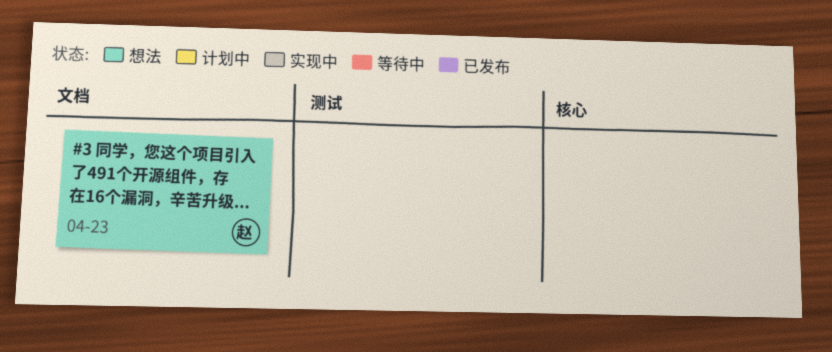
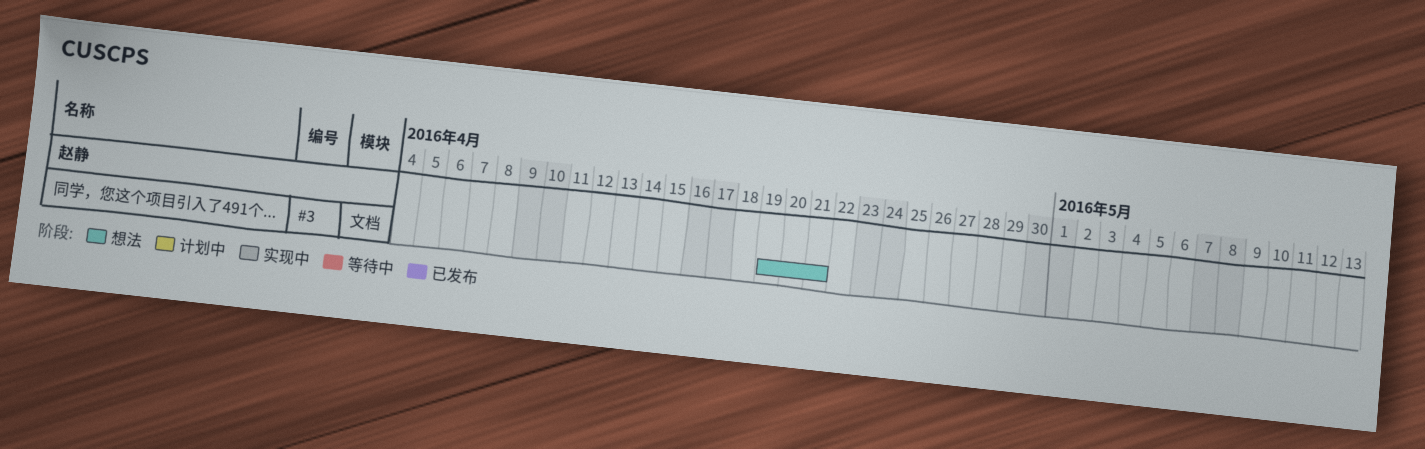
#3, due: Apr 23 -> Apr 21

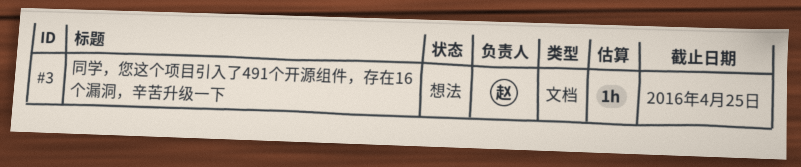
#3, due: Apr 21 -> Apr 25

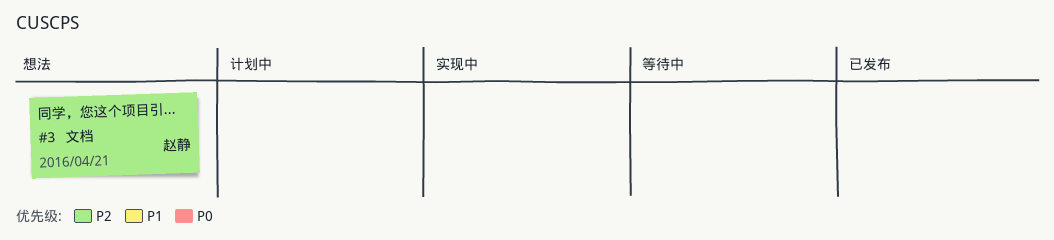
#3, due: Apr 25 -> Apr 21

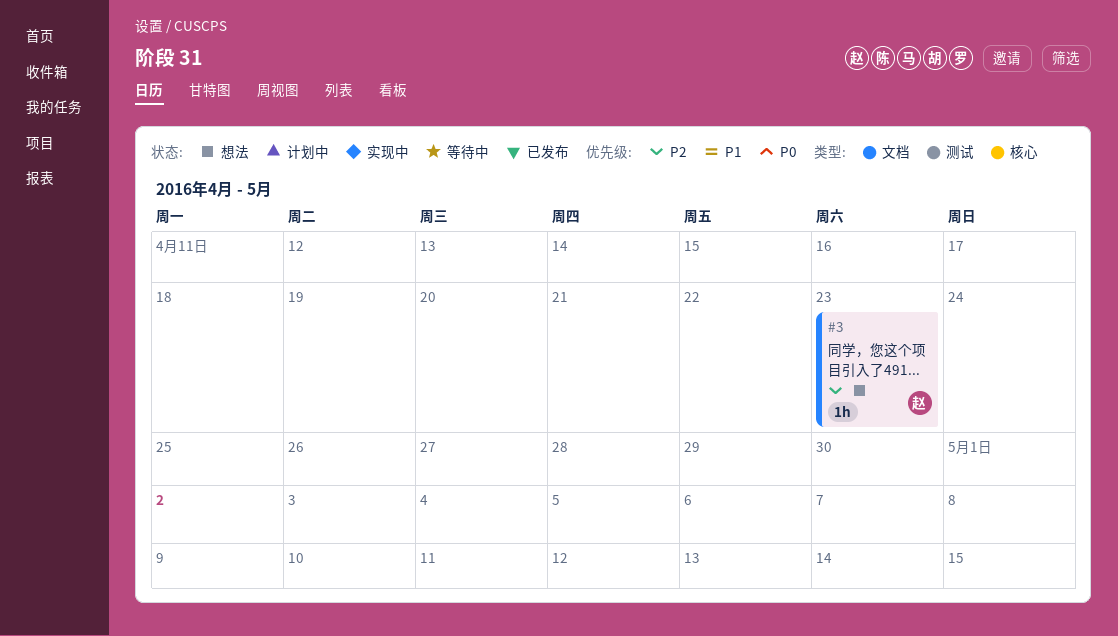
#3, due: Apr 21 -> Apr 23

